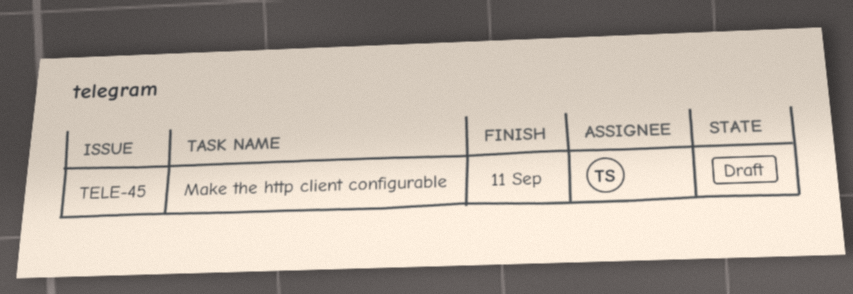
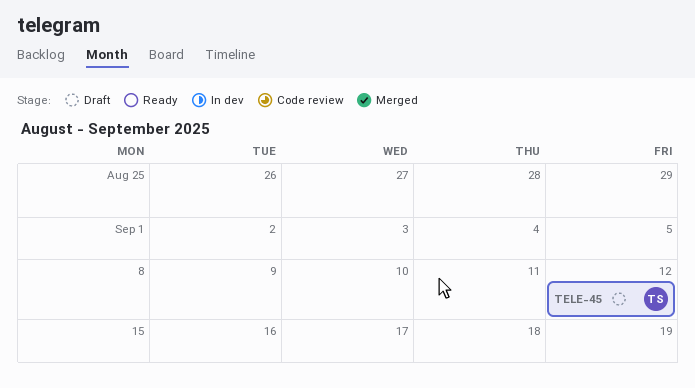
TELE-45, due: Sep 11 -> Sep 12

